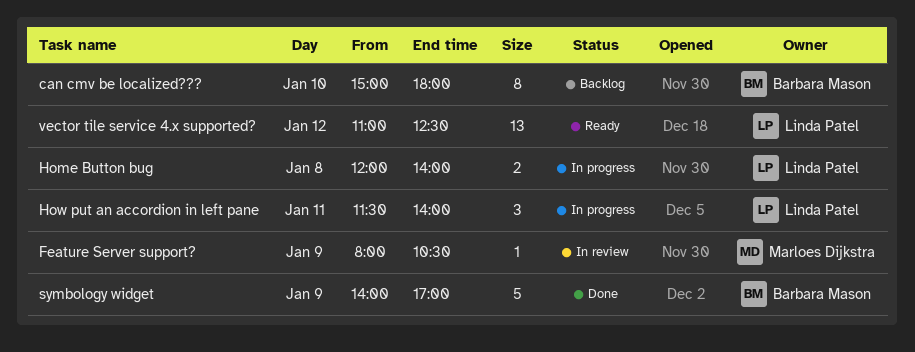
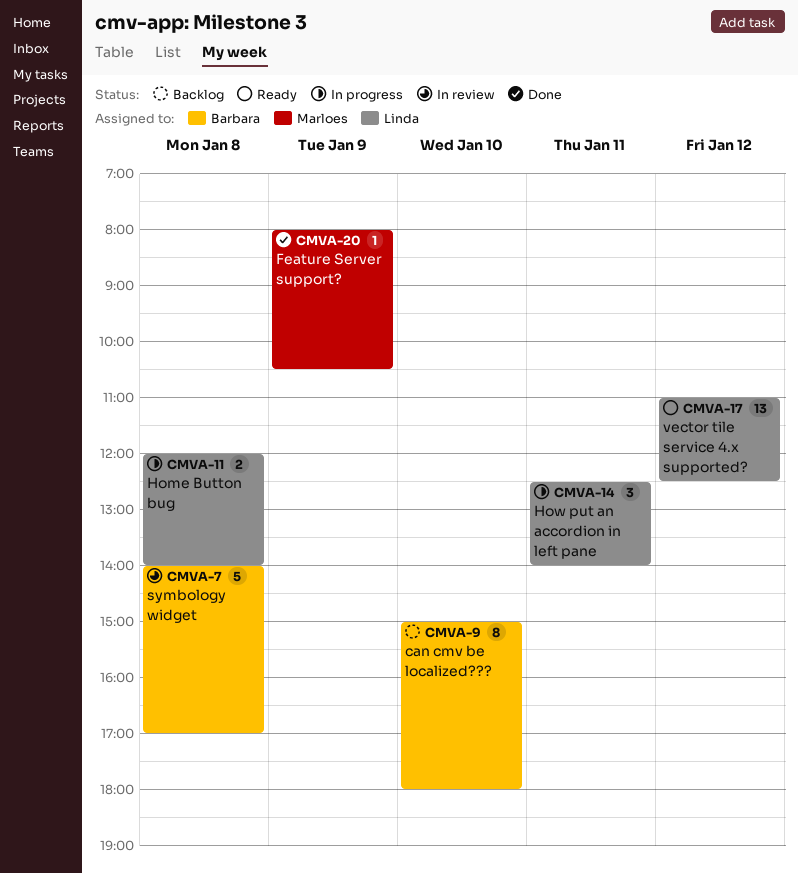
Feature Server support?, status: In review -> Done
How put an accordion in left pane, begins: 11:30 -> 12:30
symbology widget, status: Done -> In review
symbology widget, day: Jan 9 -> Jan 8

